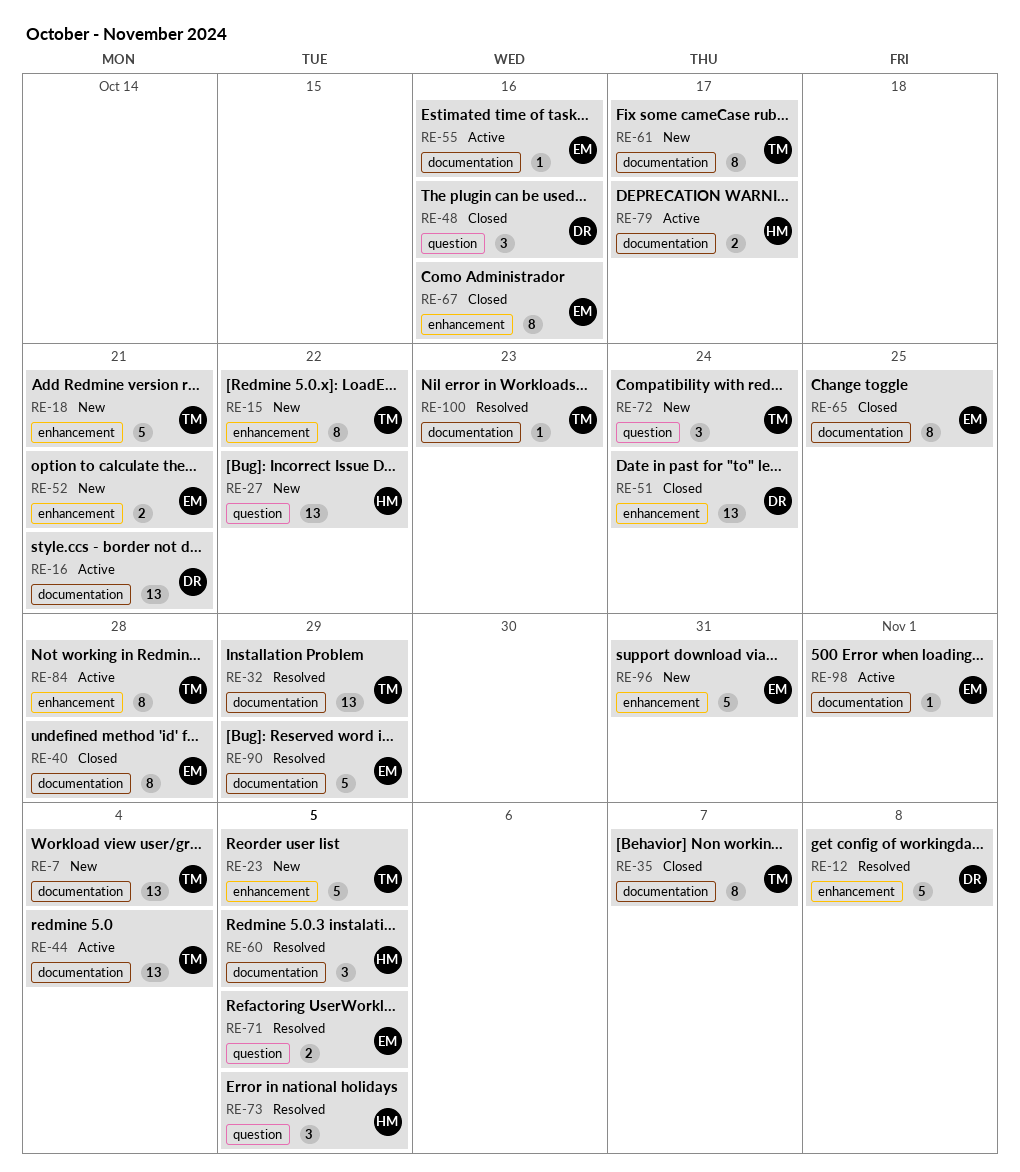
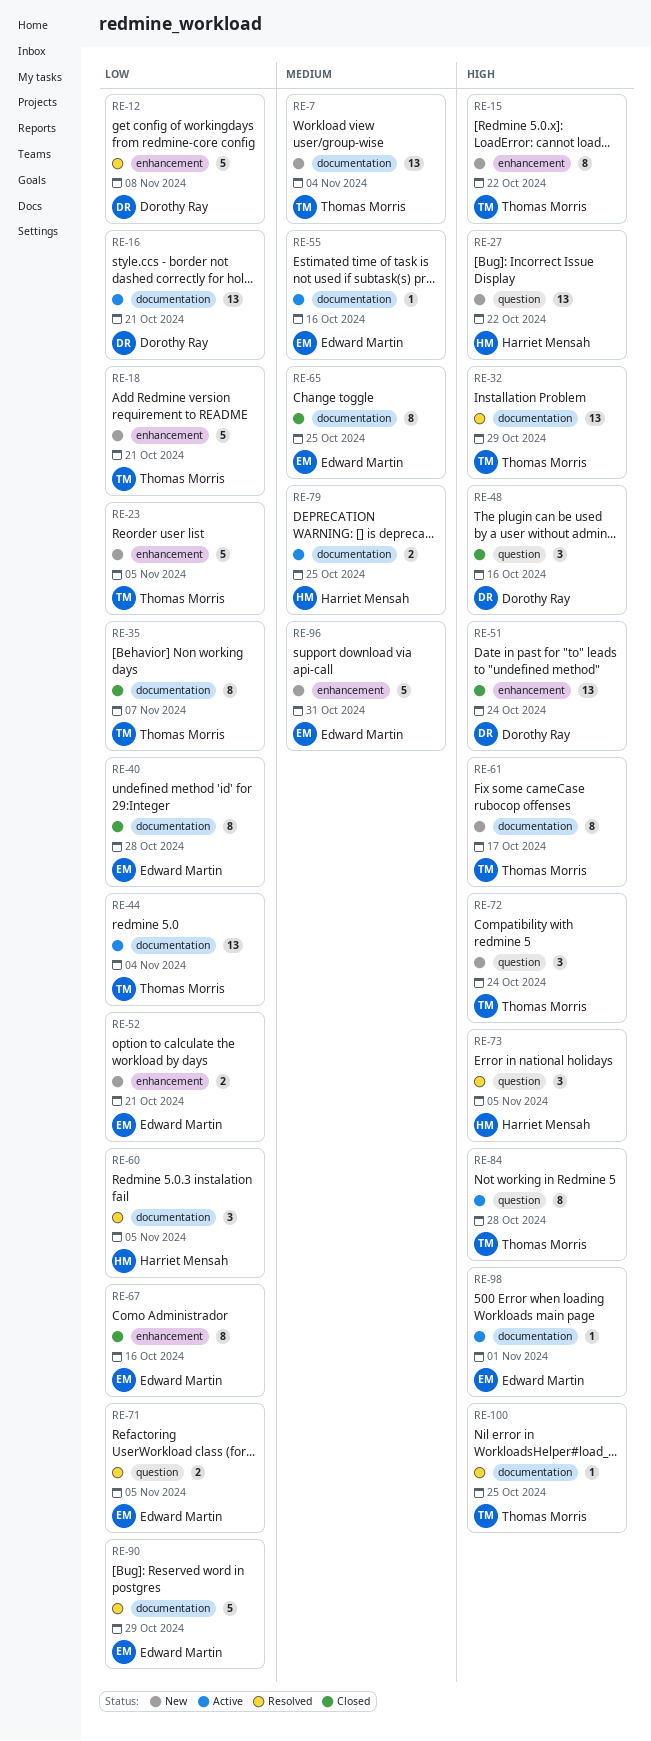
RE-79, due: Oct 17 -> Oct 25
RE-84, label: enhancement -> question
RE-100, due: Oct 23 -> Oct 25

